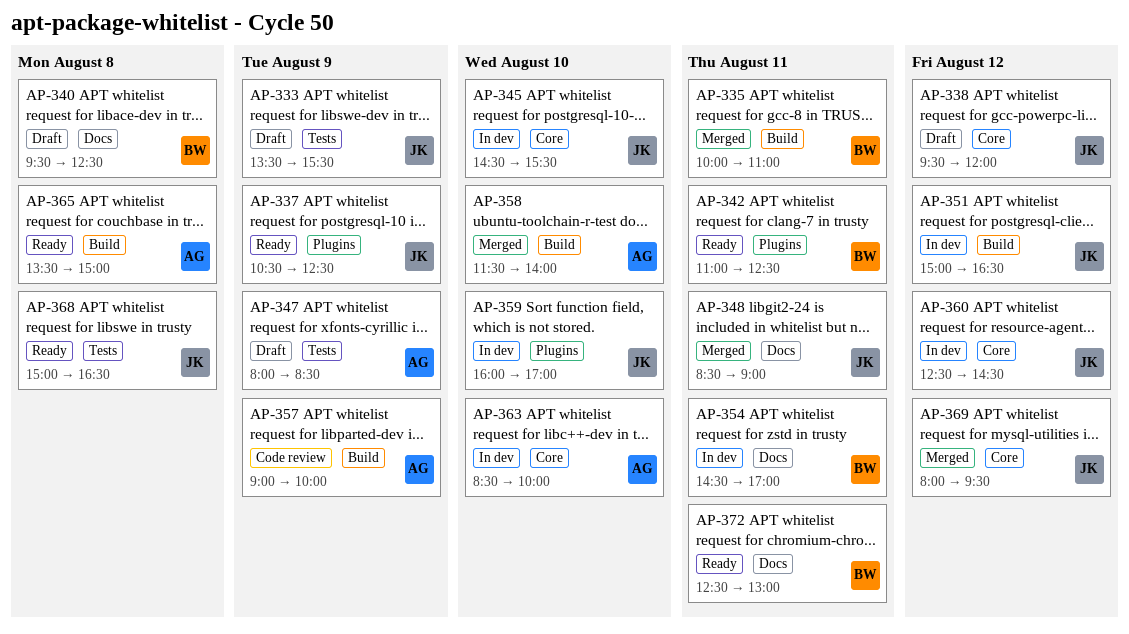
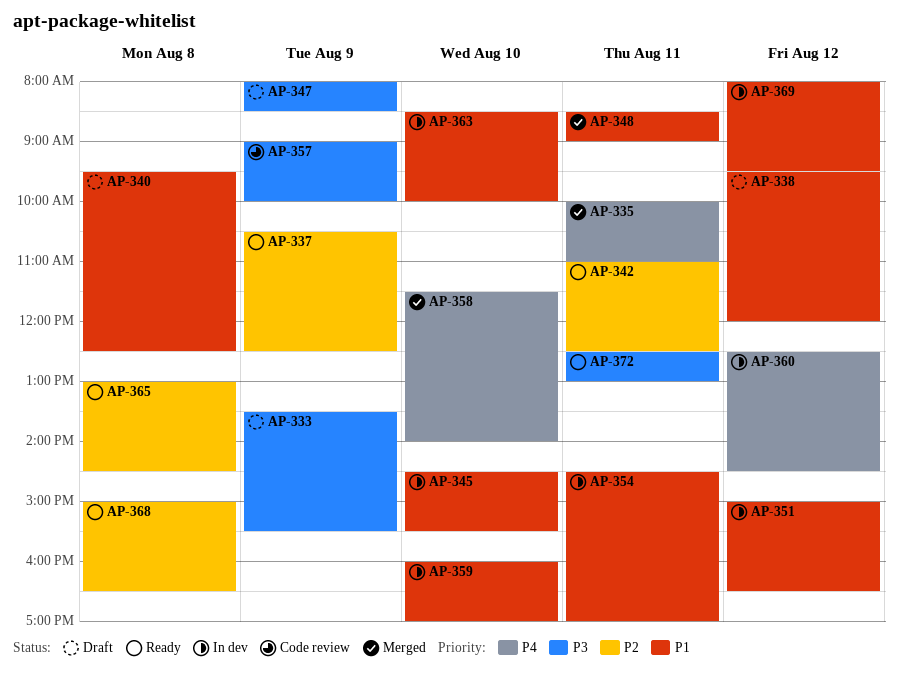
AP-365, begins: 13:30 -> 13:00
AP-365, ends: 15:00 -> 14:30
AP-369, status: Merged -> In dev

